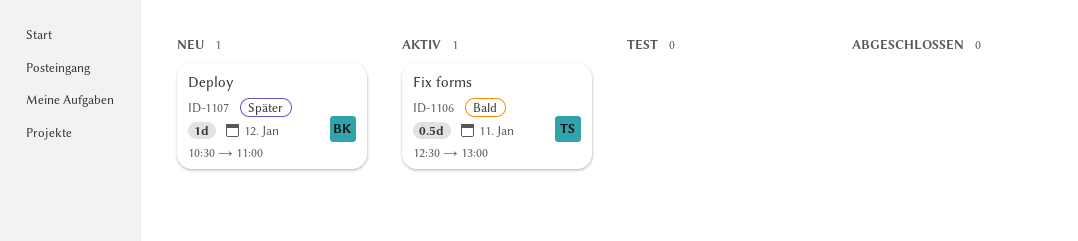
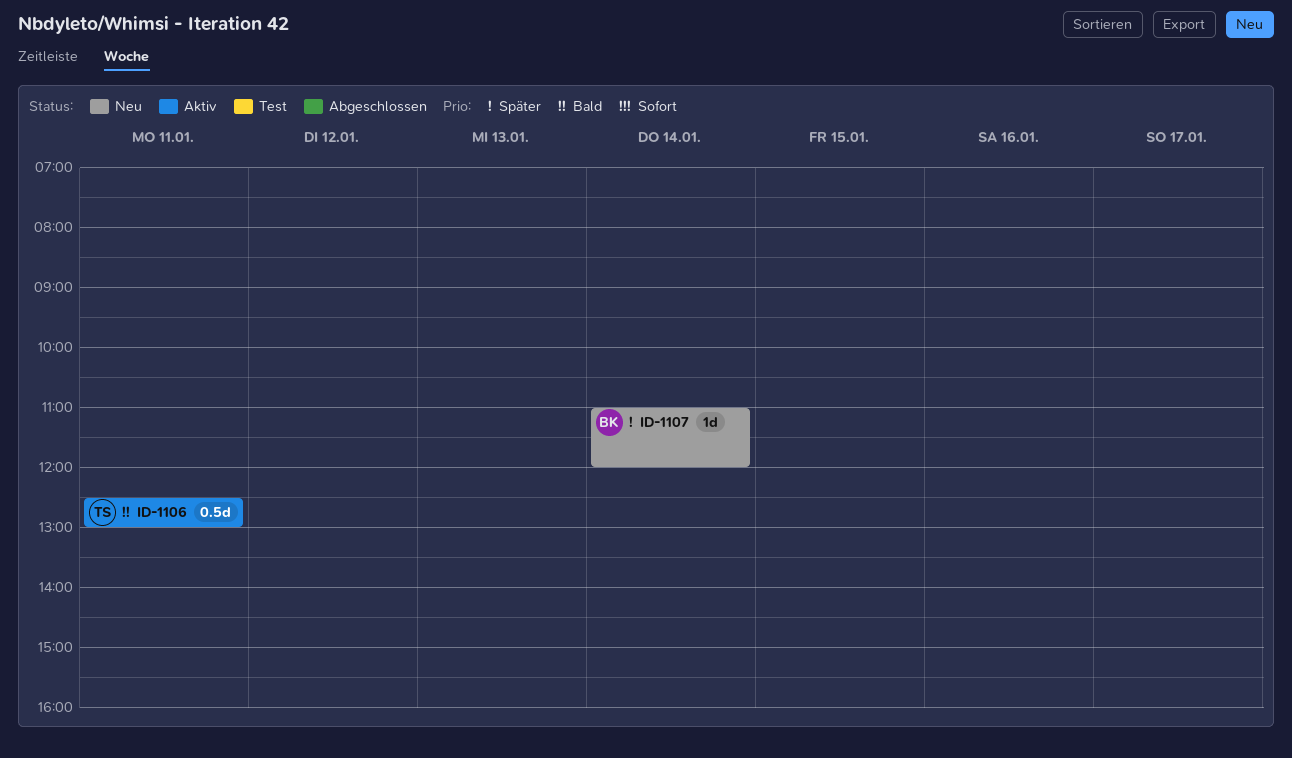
ID-1107, day: Jan 12 -> Jan 14
ID-1107, begins: 10:30 -> 11:00
ID-1107, ends: 11:00 -> 12:00

